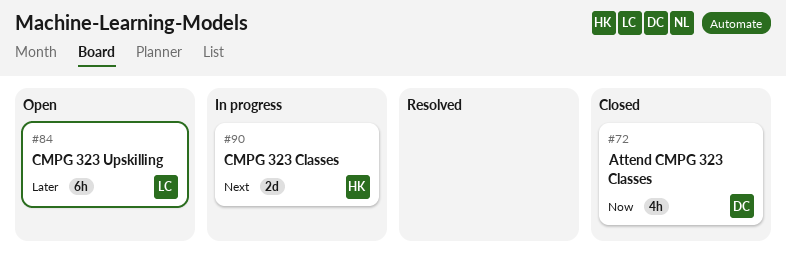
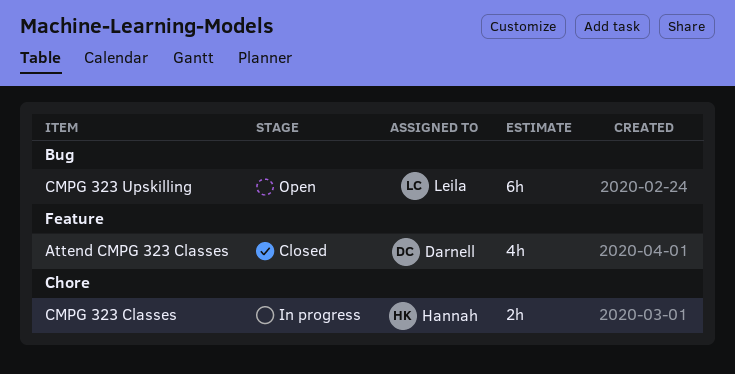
CMPG 323 Classes, estimate: 2d -> 2h

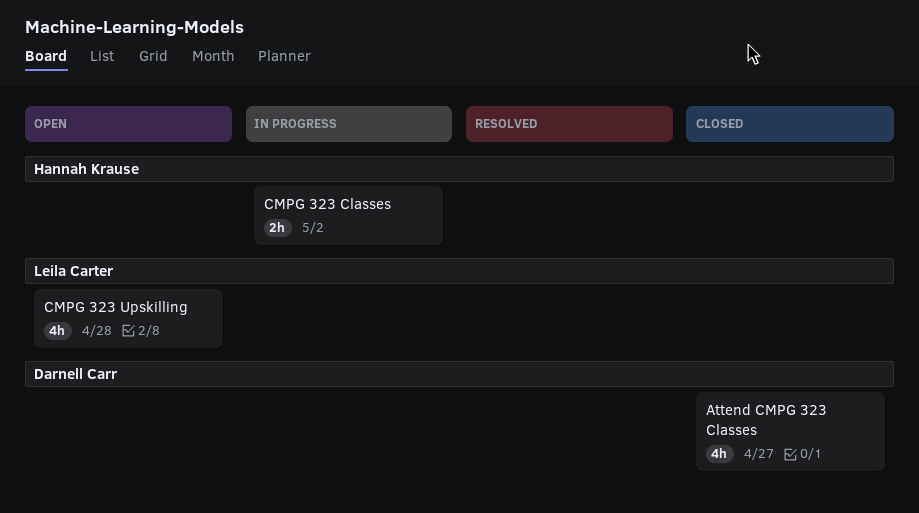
CMPG 323 Upskilling, estimate: 6h -> 4h

